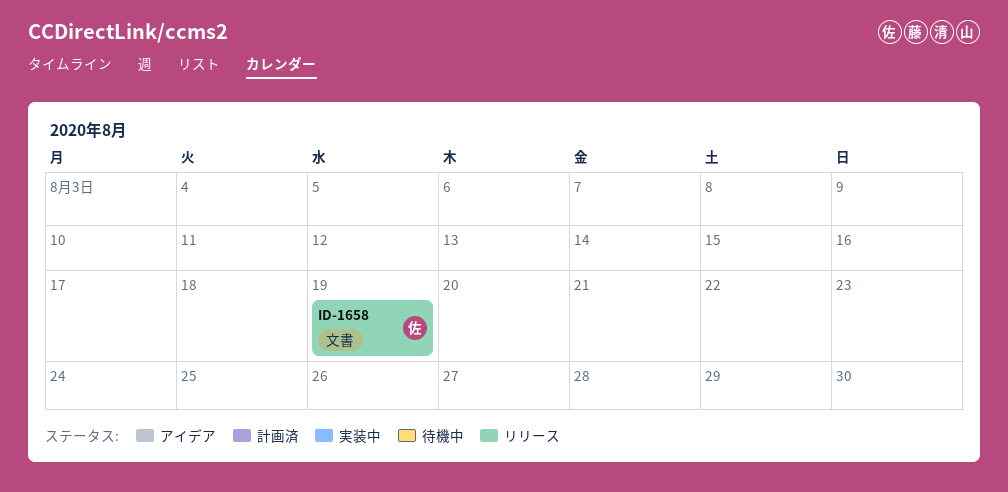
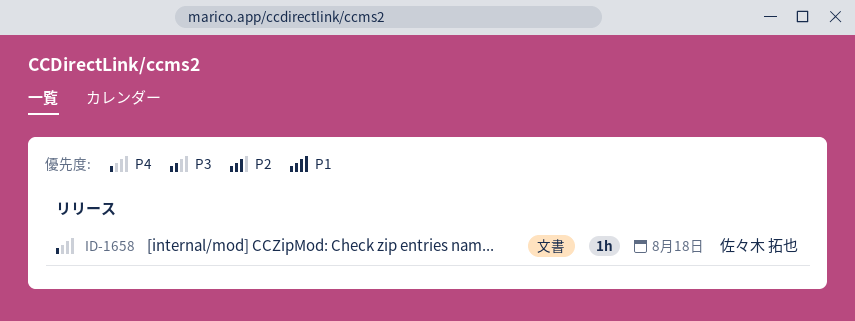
ID-1658, due: Aug 19 -> Aug 18

